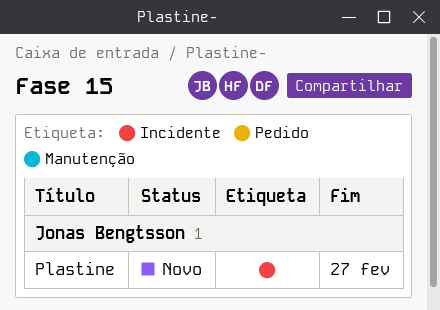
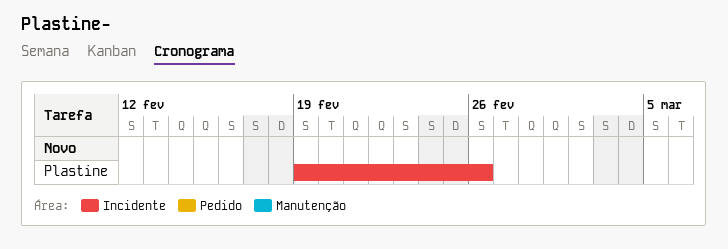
Plastine, due: Feb 27 -> Feb 26

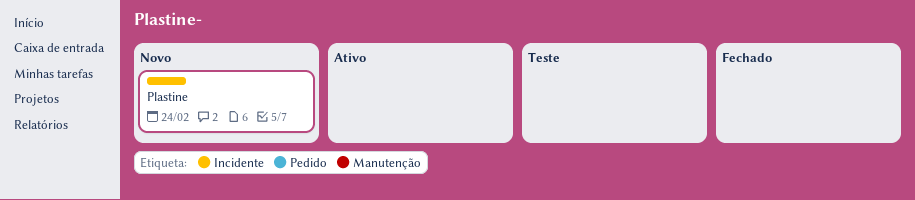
Plastine, due: Feb 26 -> Feb 24

